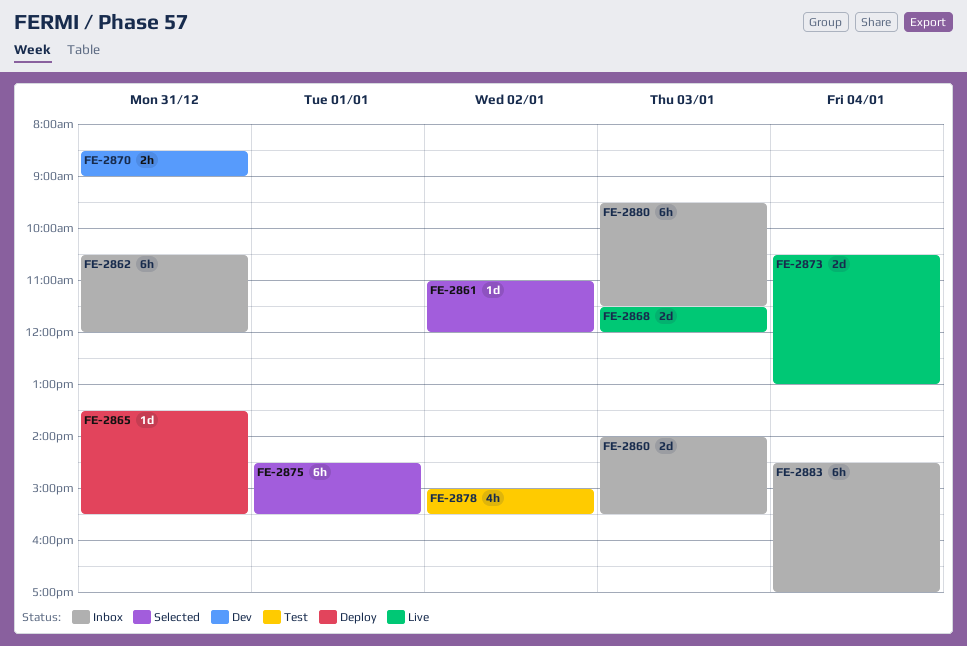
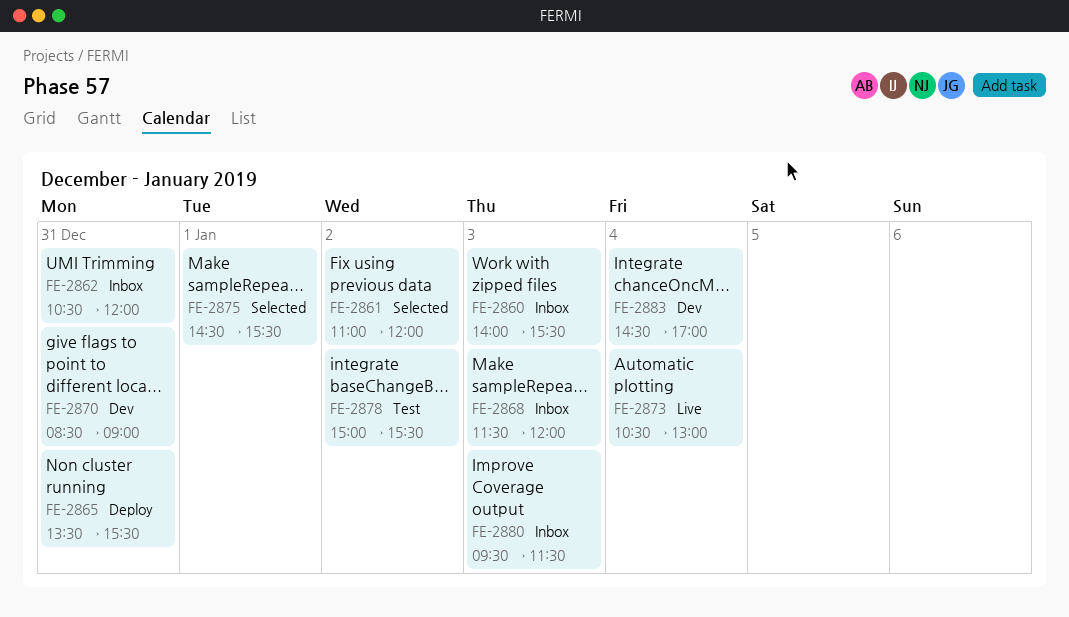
FE-2868, status: Live -> Inbox
FE-2883, status: Inbox -> Dev

